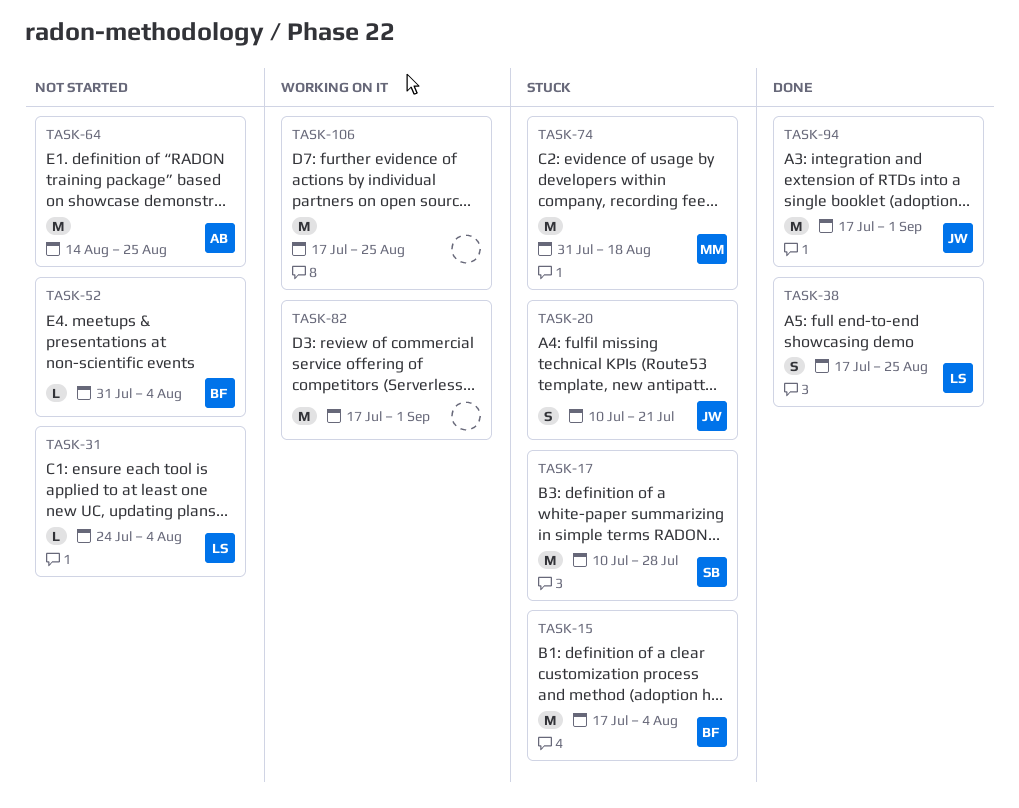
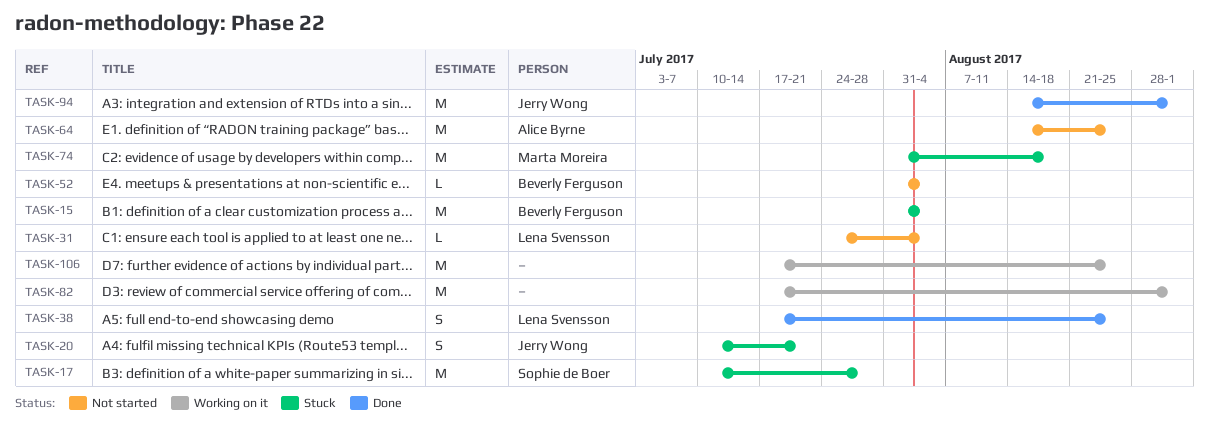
TASK-15, start: Jul 17 -> Jul 31
TASK-94, start: Jul 17 -> Aug 14

